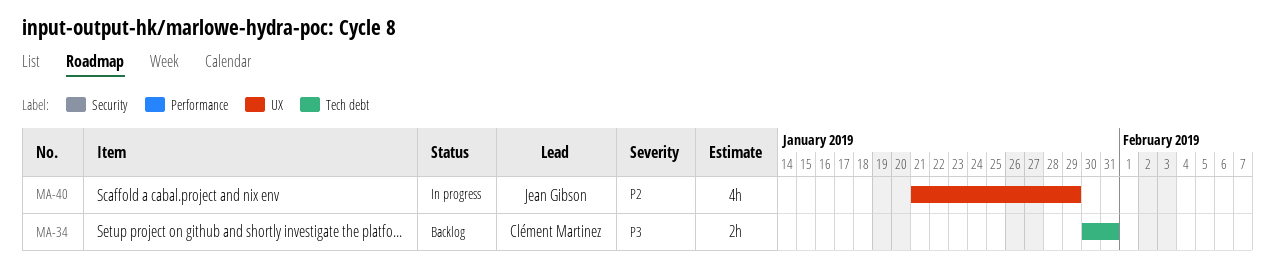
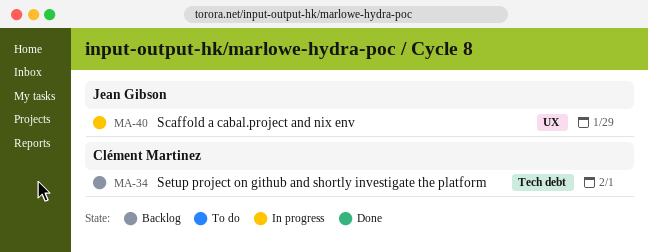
MA-34, due: Jan 31 -> Feb 1

